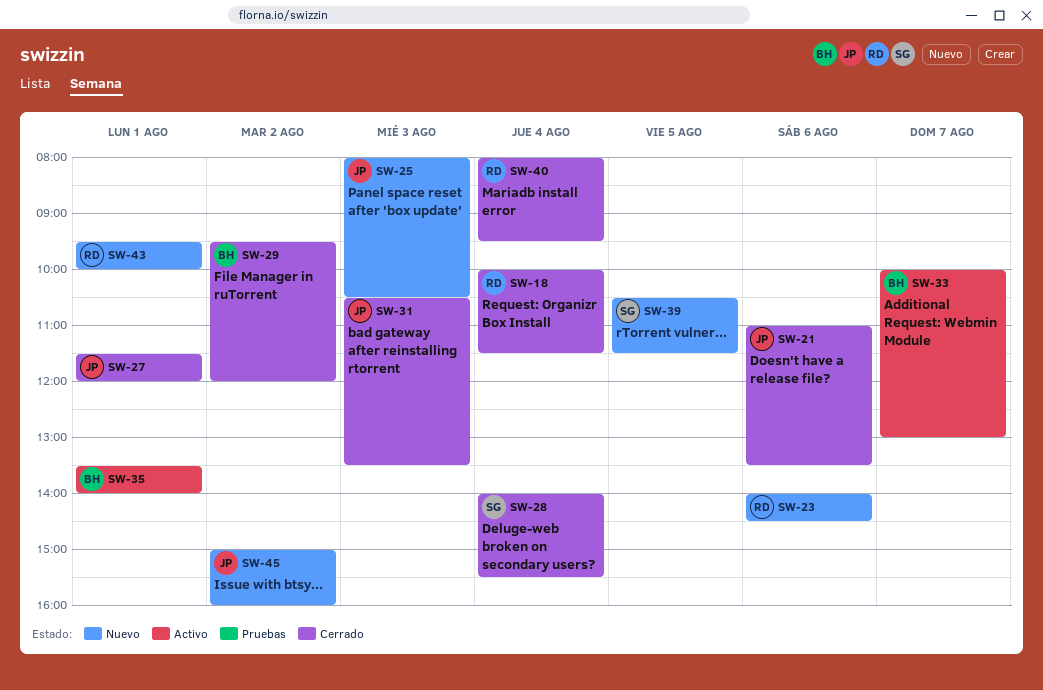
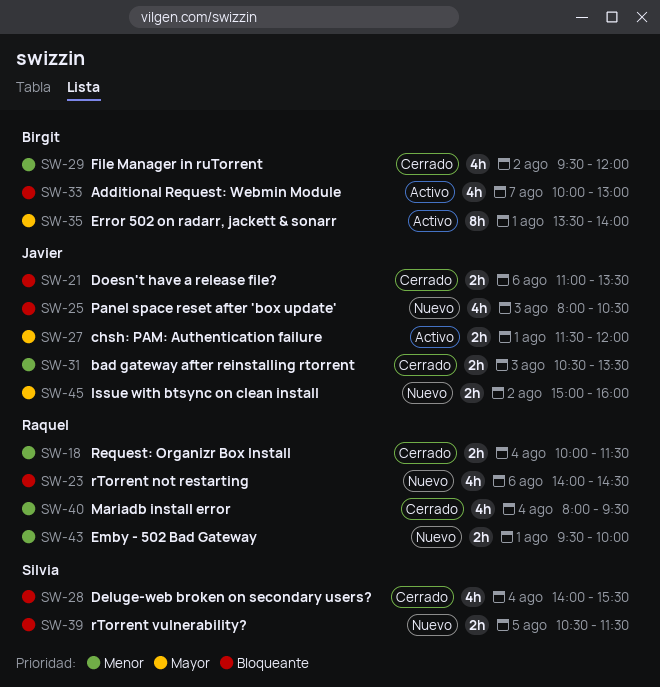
SW-27, status: Cerrado -> Activo

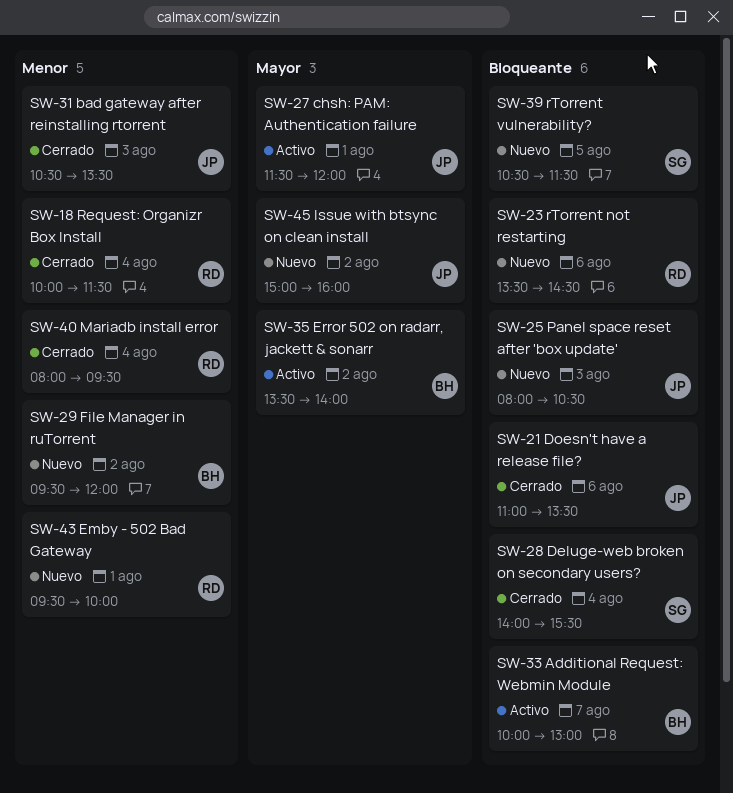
SW-23, begins: 14:00 -> 13:30
SW-29, status: Cerrado -> Nuevo
SW-35, day: Aug 1 -> Aug 2

